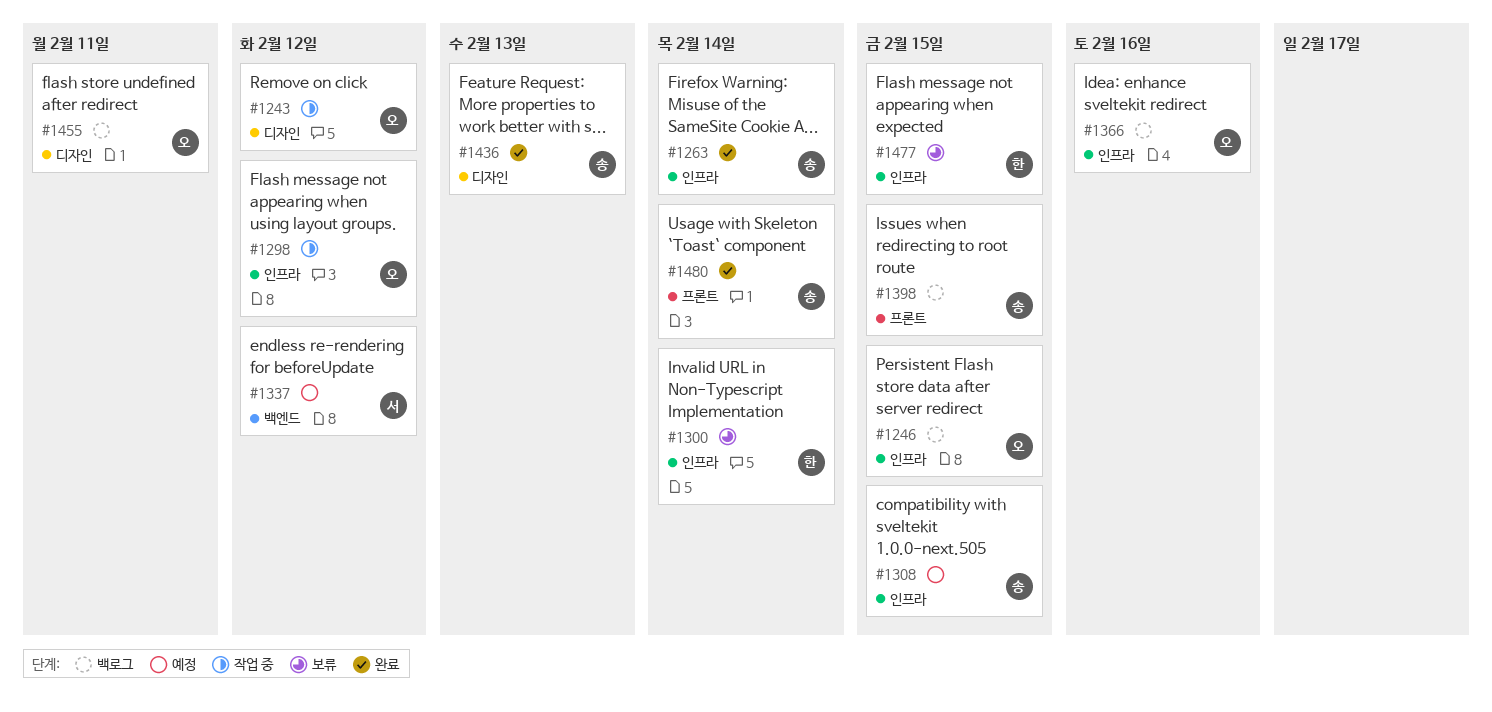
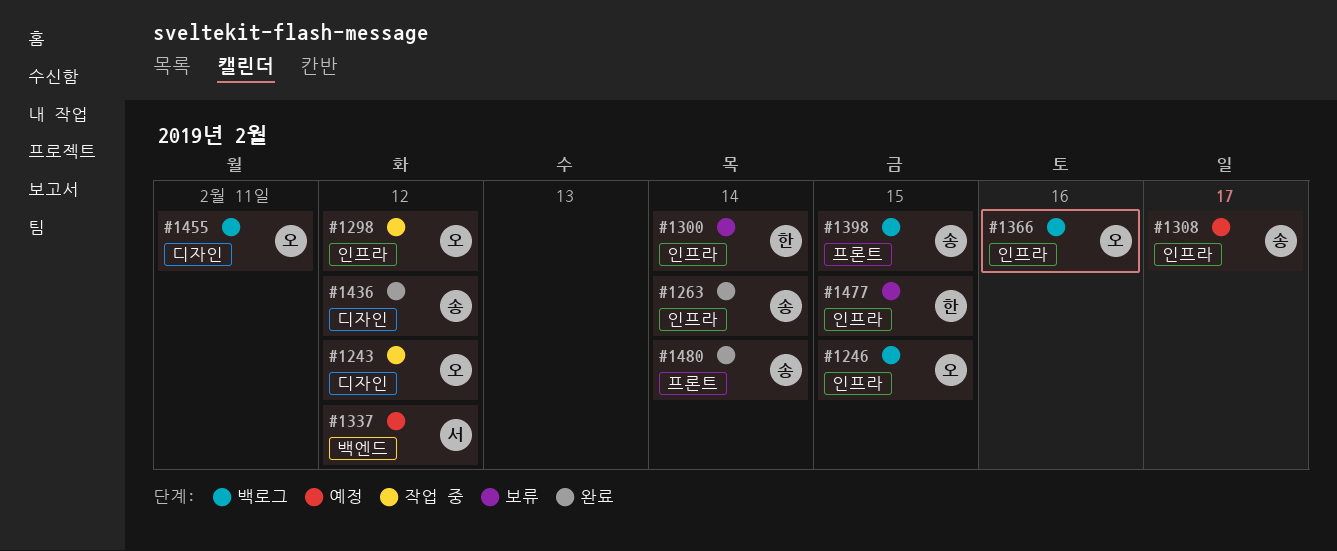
#1308, due: Feb 15 -> Feb 17
#1436, due: Feb 13 -> Feb 12

